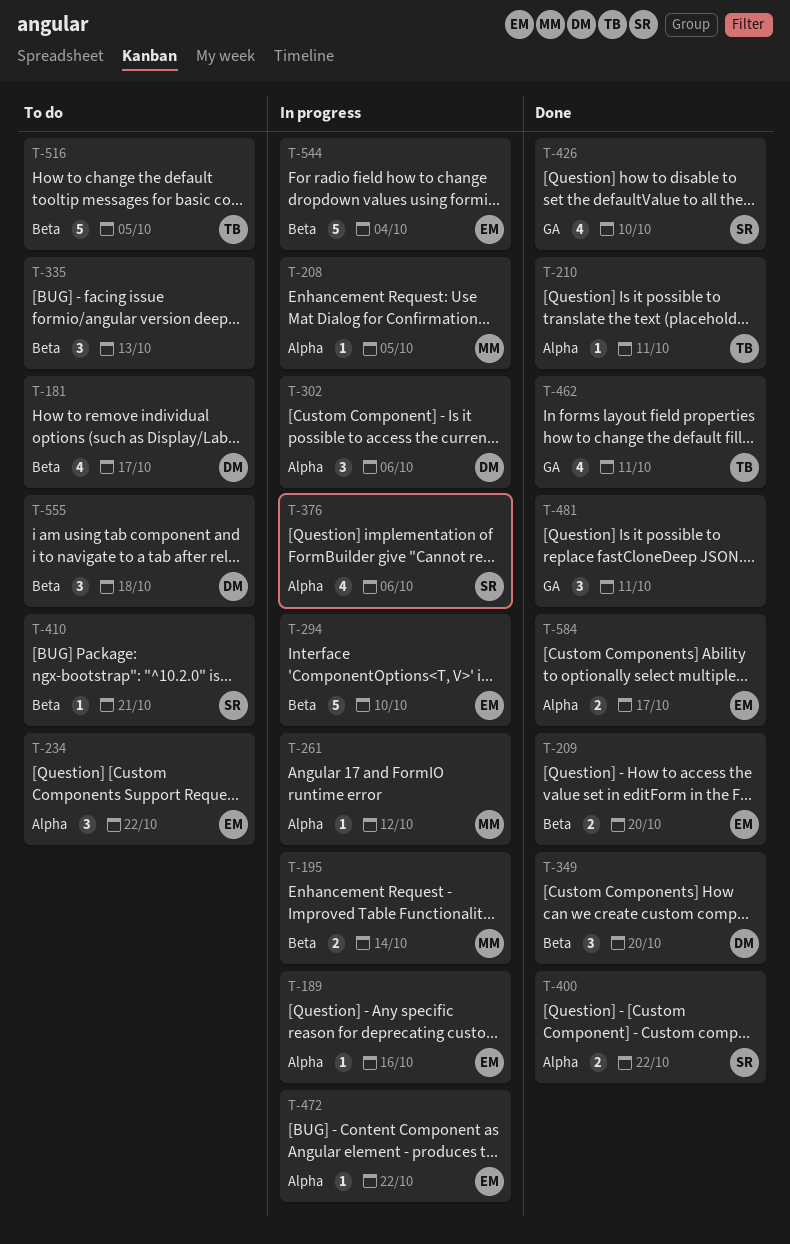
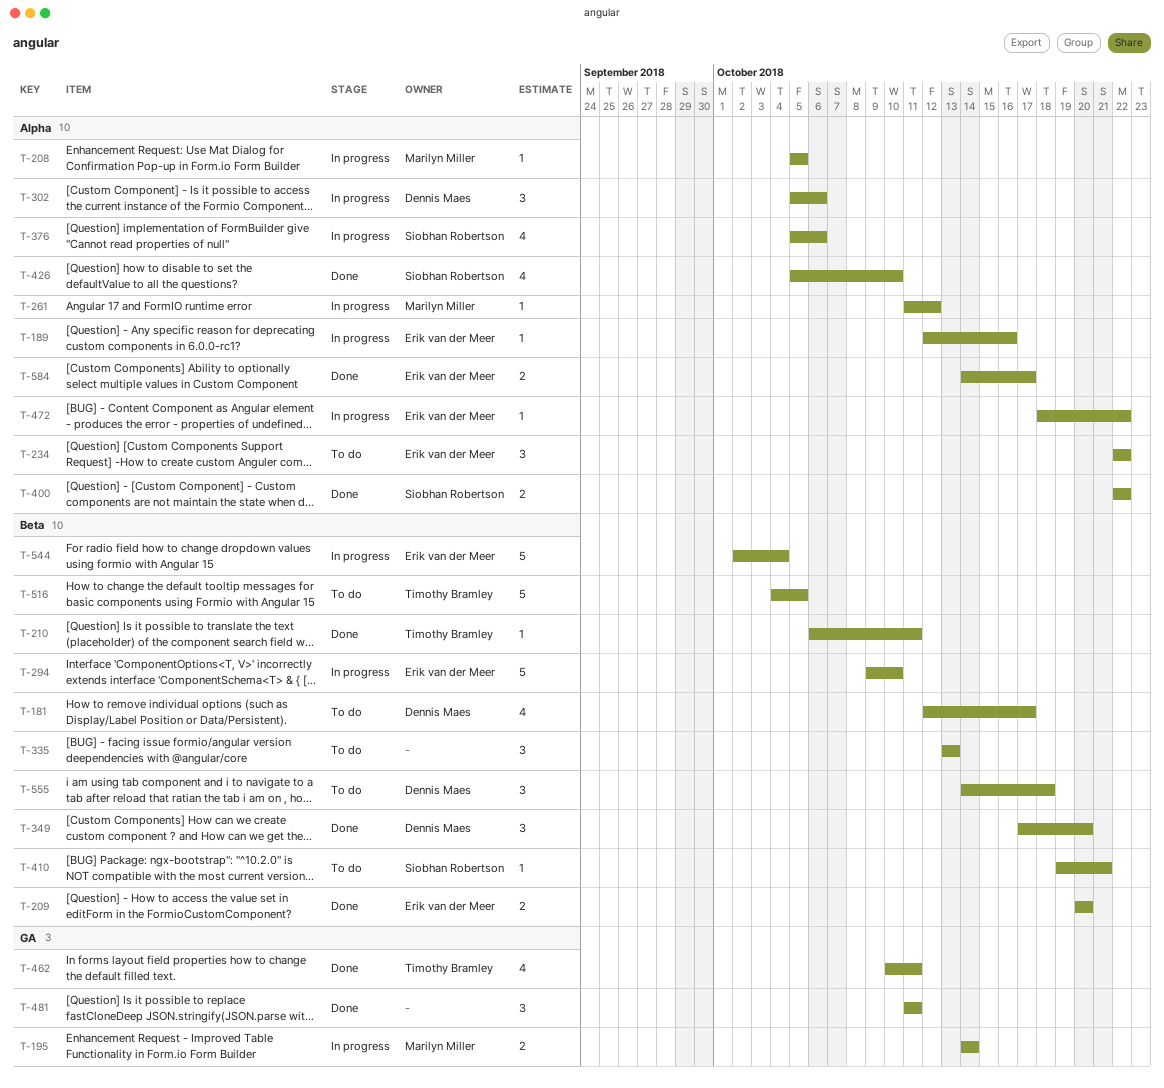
T-195, label: Beta -> GA
T-210, label: Alpha -> Beta
T-426, label: GA -> Alpha

